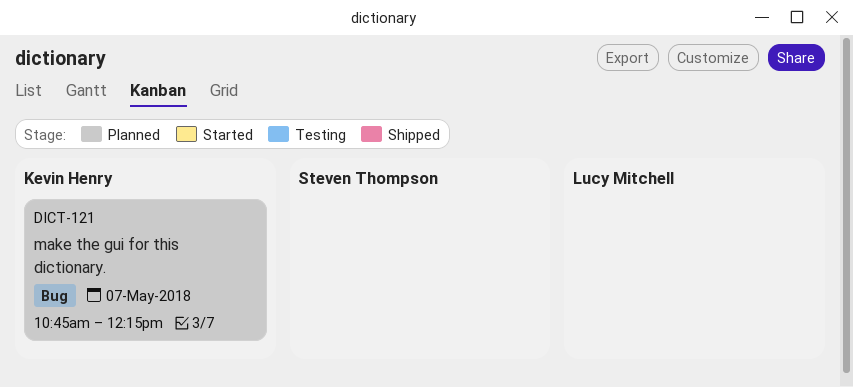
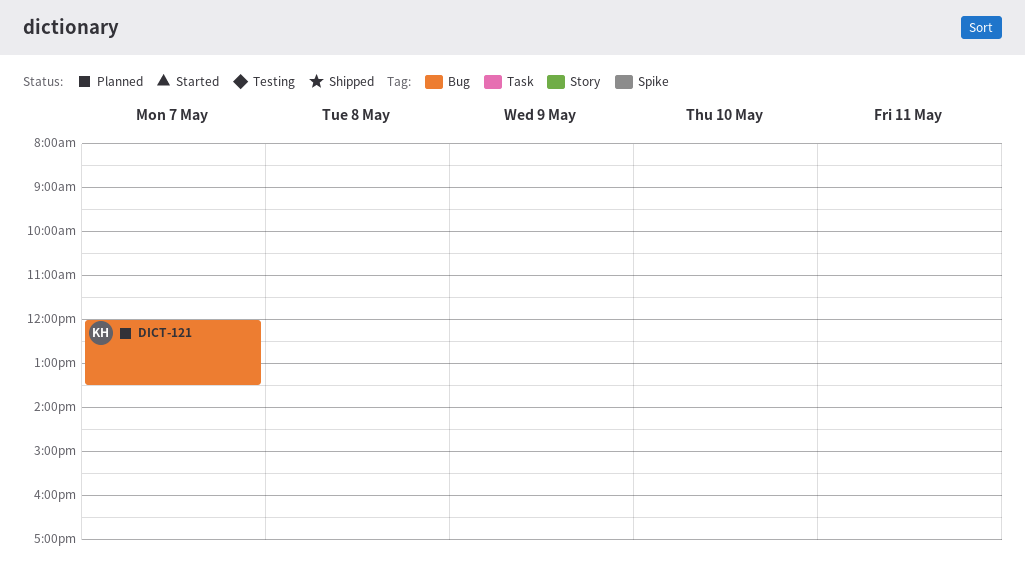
DICT-121, begins: 10:45 -> 12:00
DICT-121, ends: 12:15 -> 13:30

